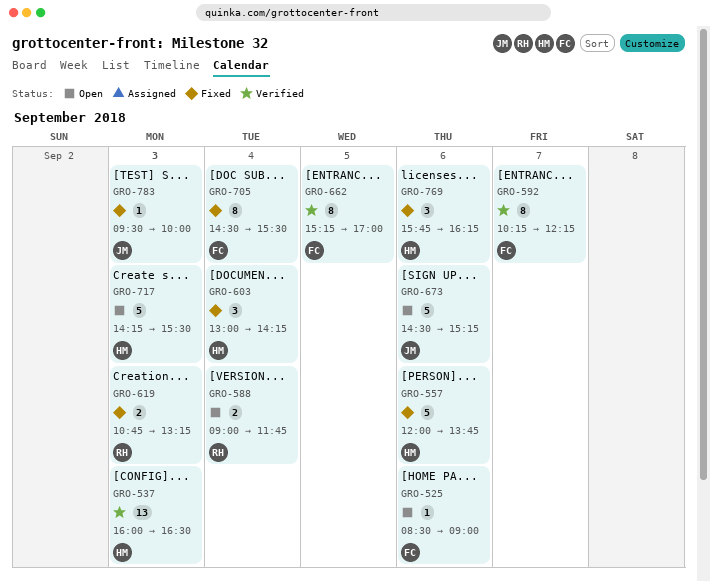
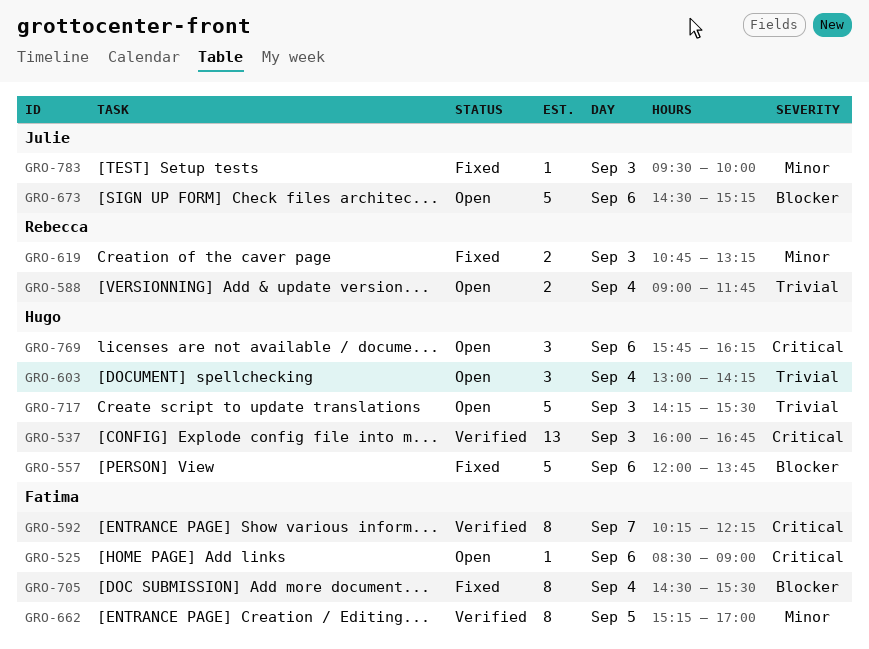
GRO-537, ends: 16:30 -> 16:45
GRO-603, status: Fixed -> Open
GRO-769, status: Fixed -> Open

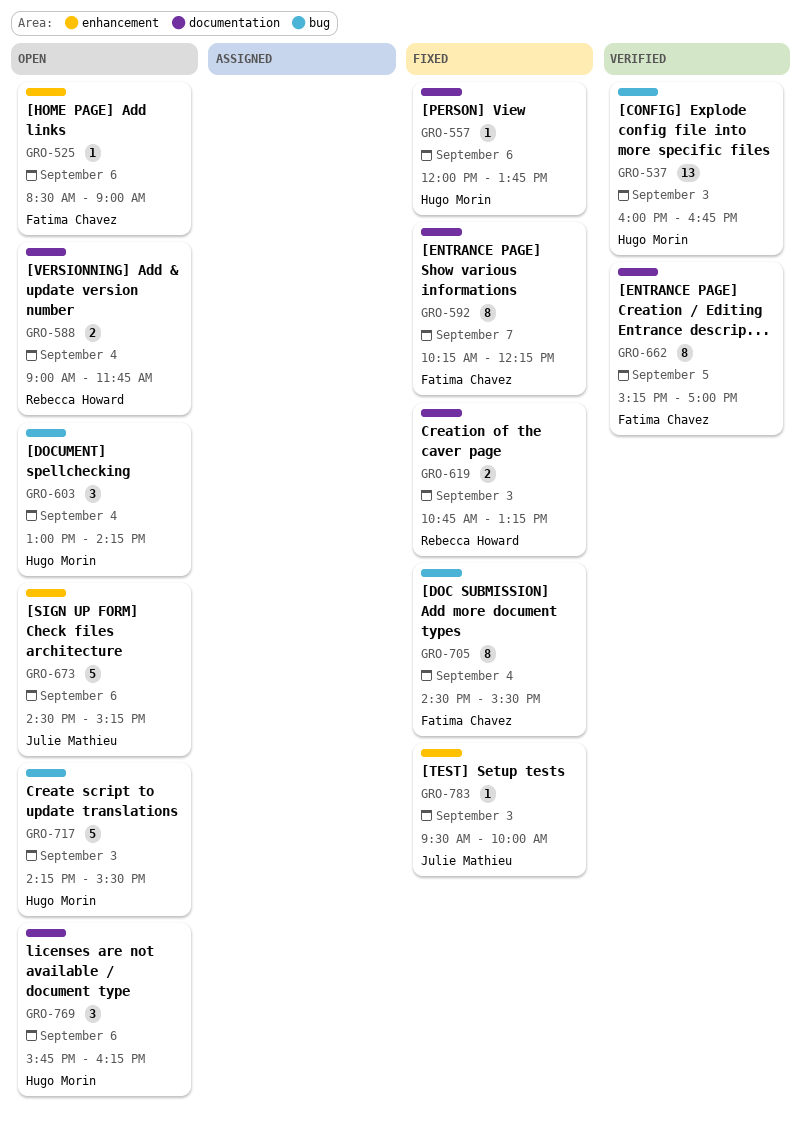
GRO-557, estimate: 5 -> 1
GRO-592, status: Verified -> Fixed

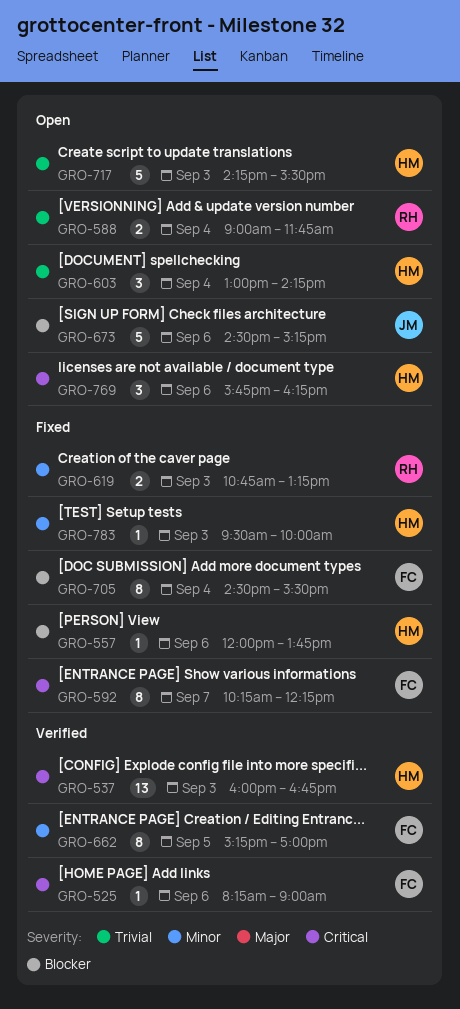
GRO-525, status: Open -> Verified
GRO-525, begins: 08:30 -> 08:15
GRO-783, owner: Julie Mathieu -> Hugo Morin

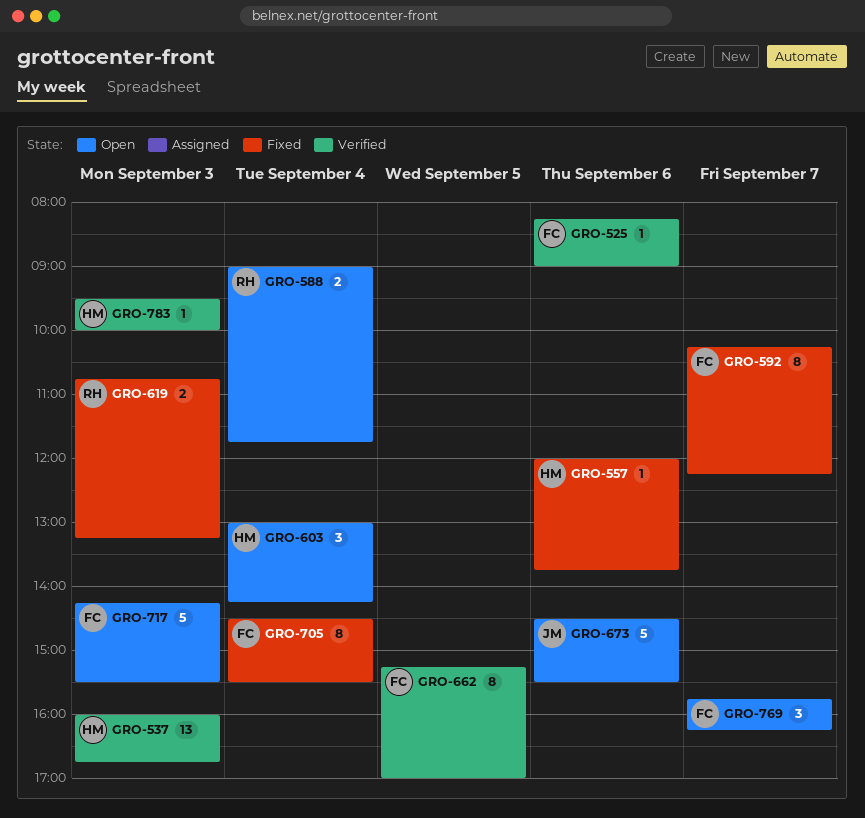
GRO-673, ends: 15:15 -> 15:30
GRO-717, owner: HM -> FC
GRO-769, owner: HM -> FC
GRO-769, day: Sep 6 -> Sep 7
GRO-783, status: Fixed -> Verified

